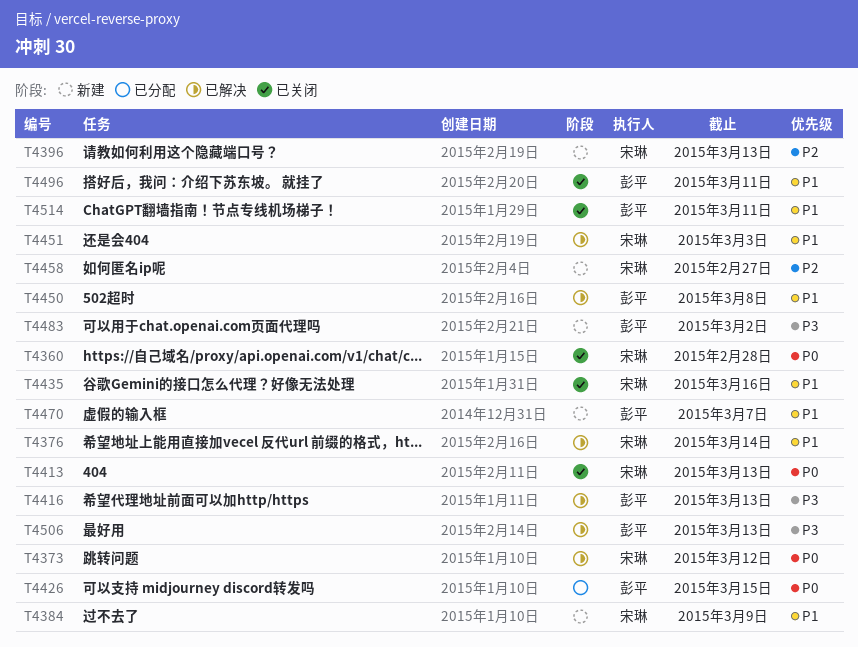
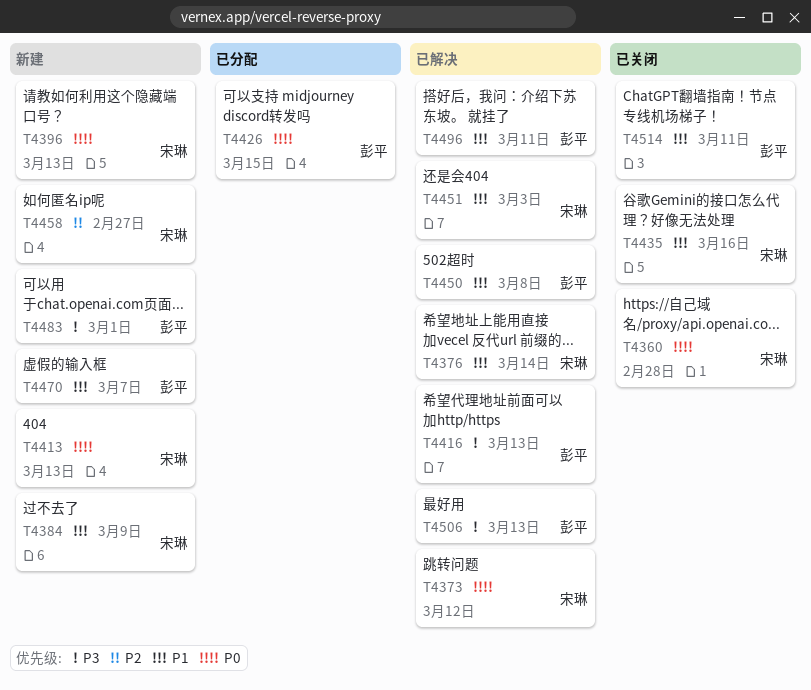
T4396, priority: P2 -> P0
T4413, status: 已关闭 -> 新建
T4483, due: Mar 2 -> Mar 1
T4496, status: 已关闭 -> 已解决

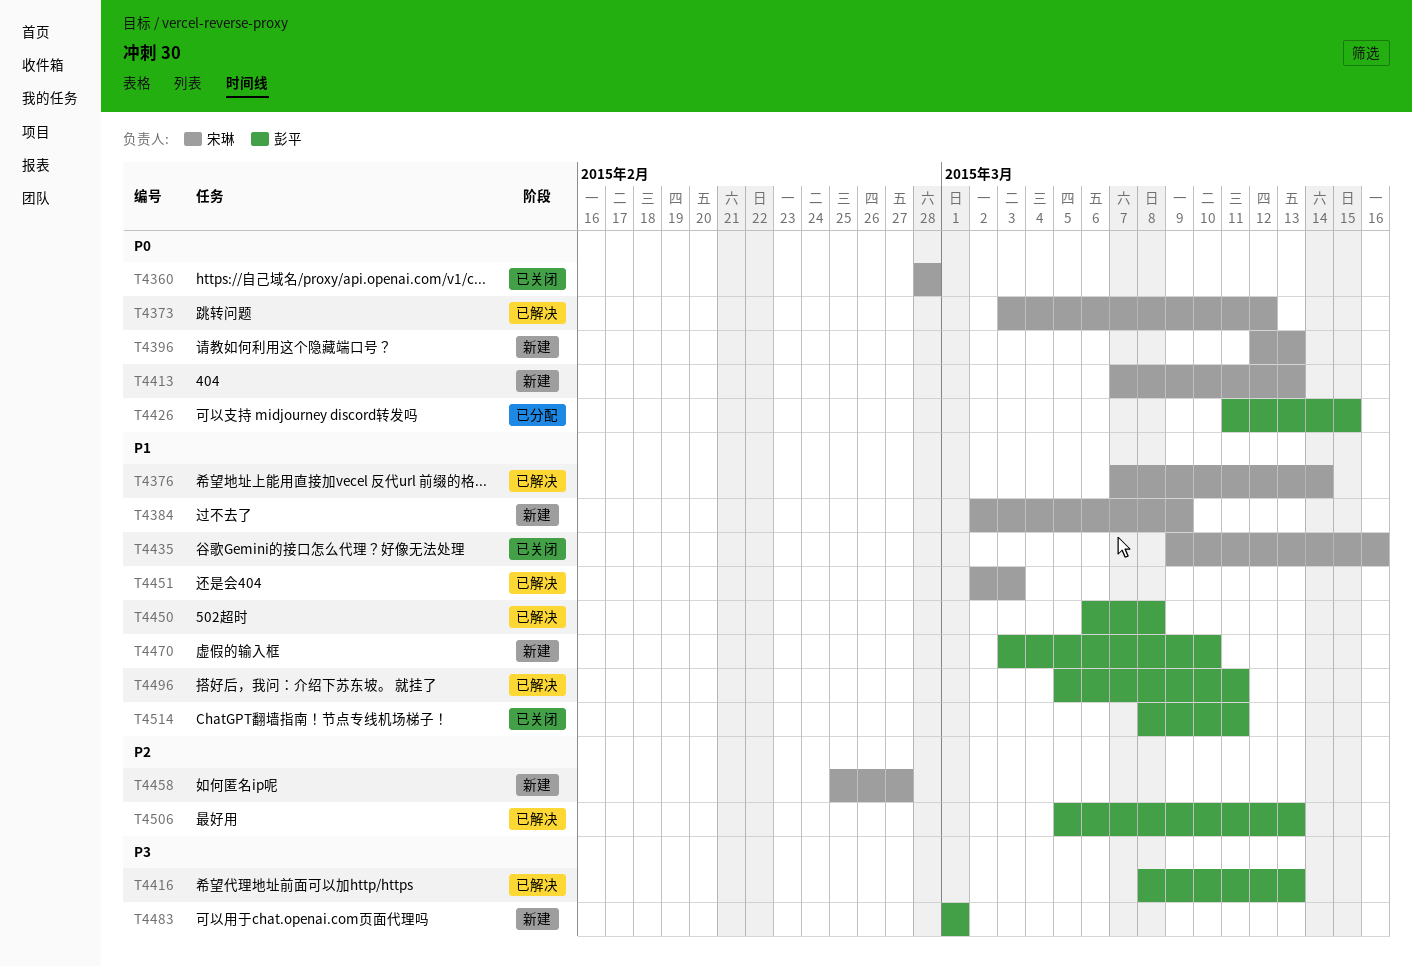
T4470, due: Mar 7 -> Mar 10
T4506, priority: P3 -> P2

